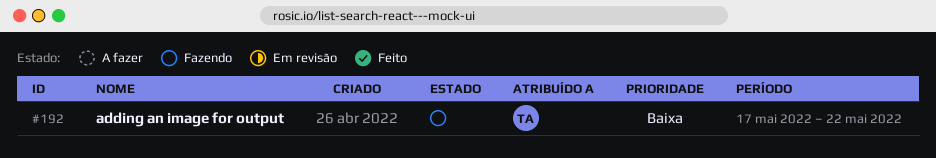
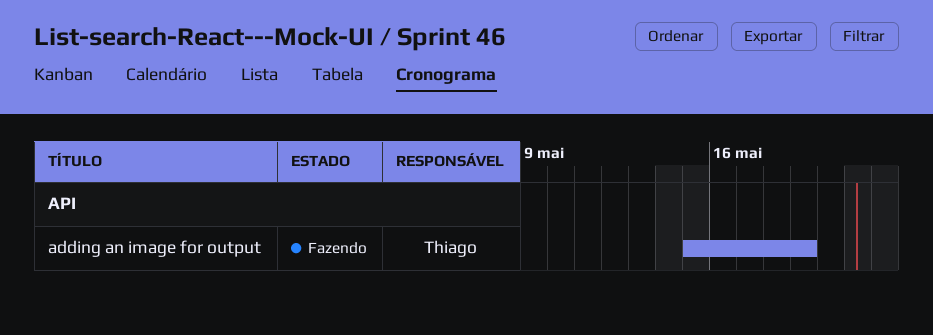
adding an image for output, start: May 17 -> May 15
adding an image for output, due: May 22 -> May 19

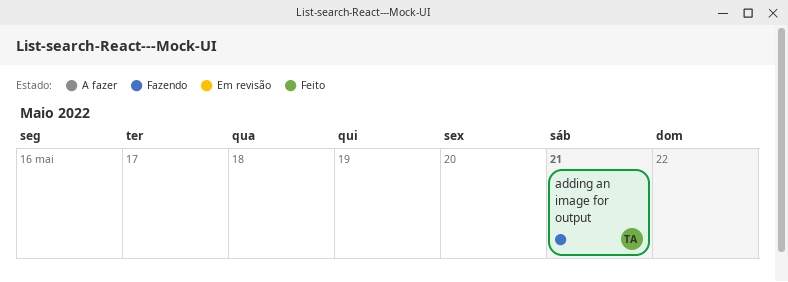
adding an image for output, due: May 19 -> May 21

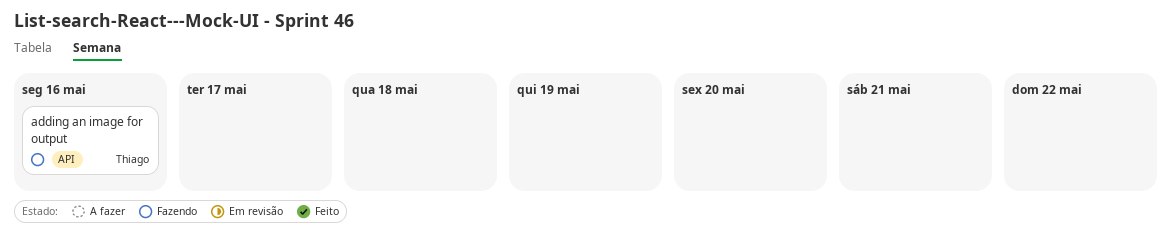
adding an image for output, due: May 21 -> May 16

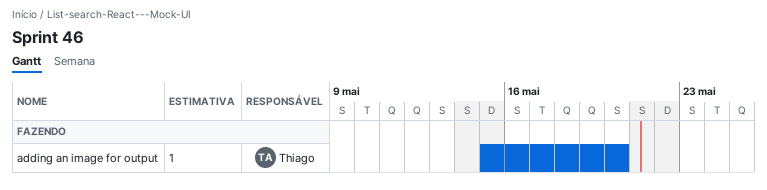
adding an image for output, due: May 16 -> May 20

